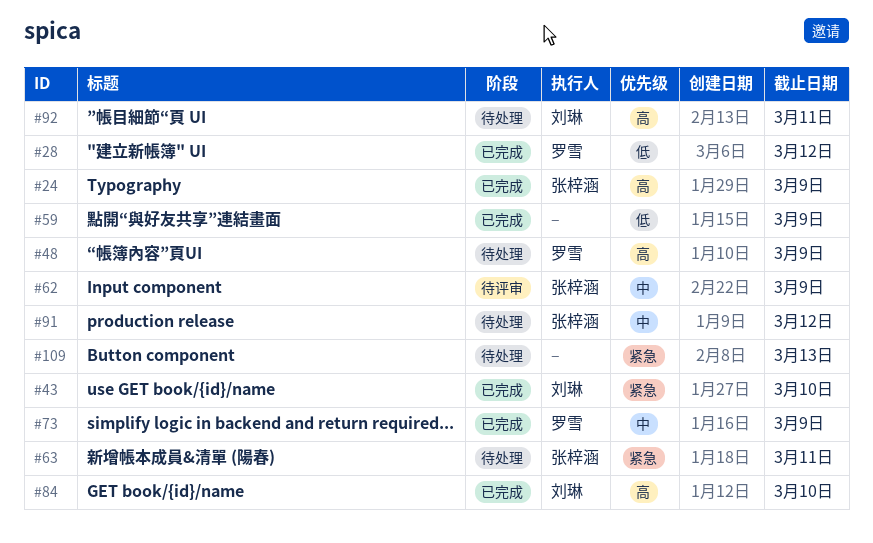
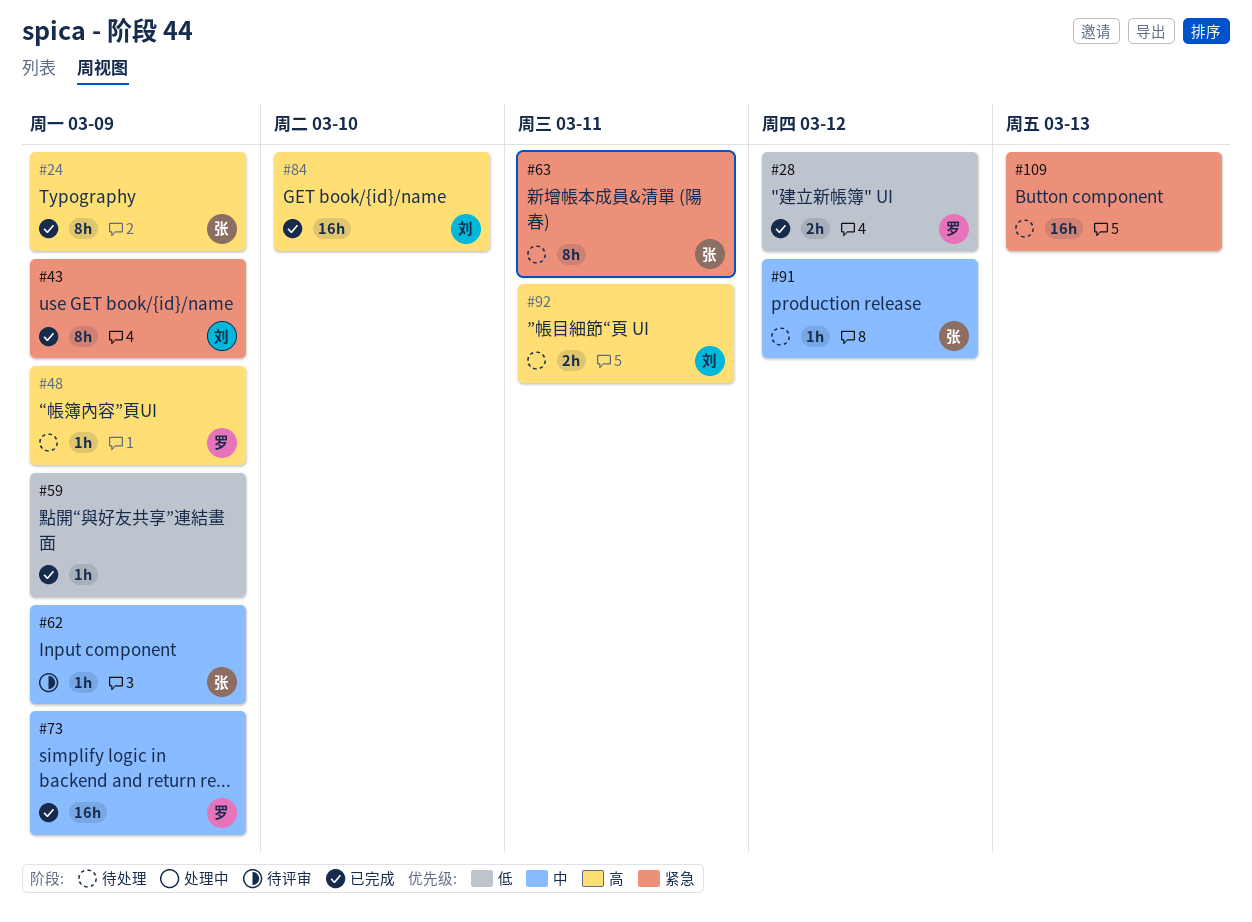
#43, due: Mar 10 -> Mar 9

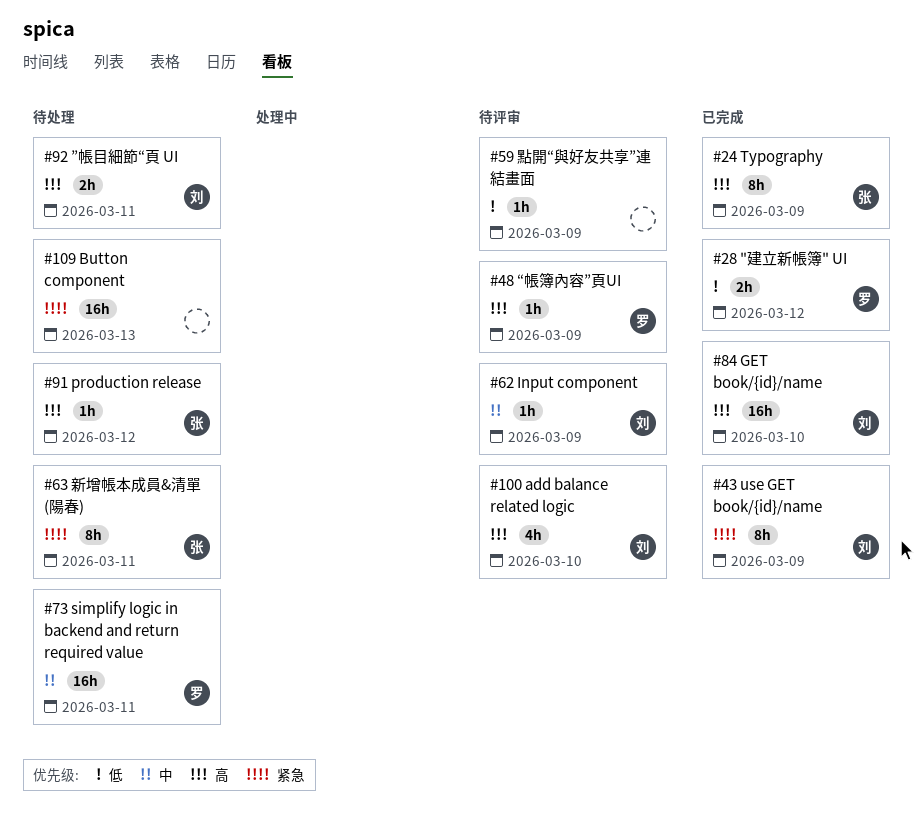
#48, status: 待处理 -> 待评审
#59, status: 已完成 -> 待评审
#62, owner: 张 -> 刘
#73, status: 已完成 -> 待处理
#73, due: Mar 9 -> Mar 11
#91, priority: 中 -> 高
#100: none -> present

